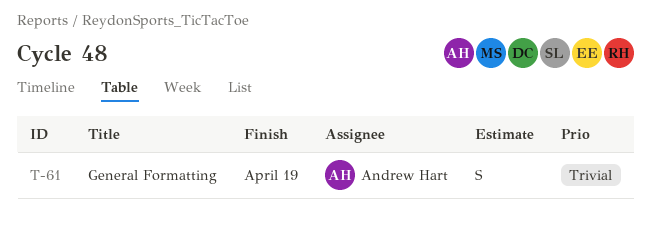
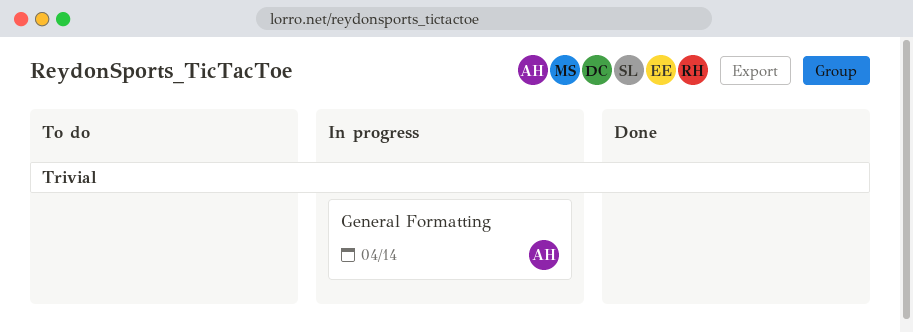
General Formatting, due: Apr 19 -> Apr 14

